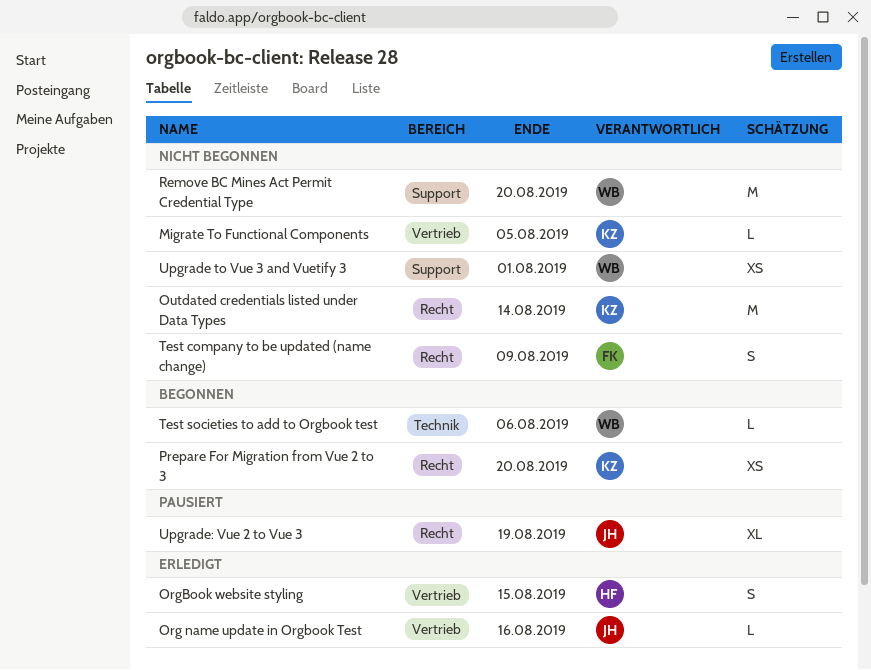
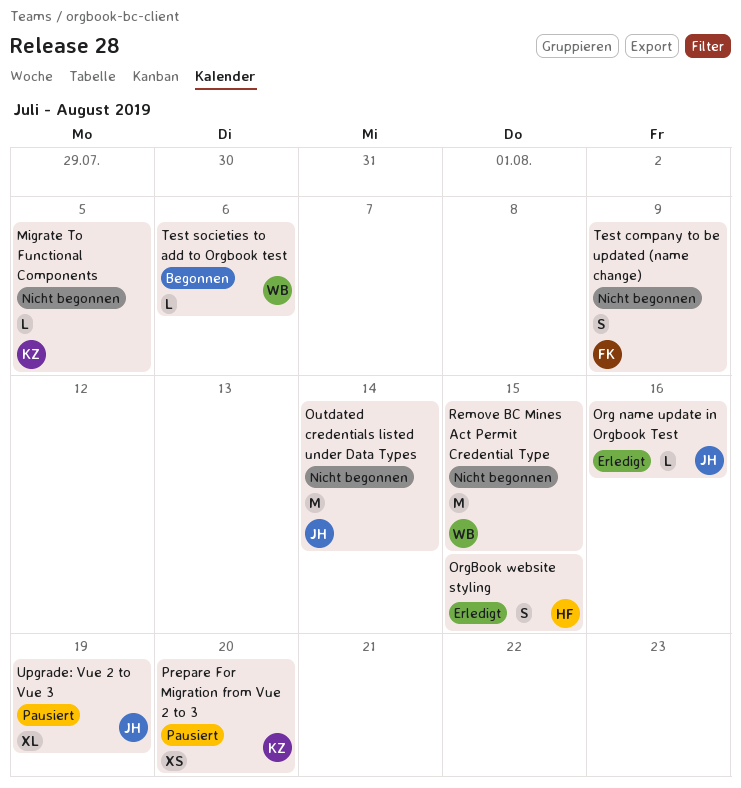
Outdated credentials listed under Data Types, owner: KZ -> JH
Prepare For Migration from Vue 2 to 3, status: Begonnen -> Pausiert
Remove BC Mines Act Permit Credential Type, due: Aug 20 -> Aug 15
Upgrade to Vue 3 and Vuetify 3: present -> none

